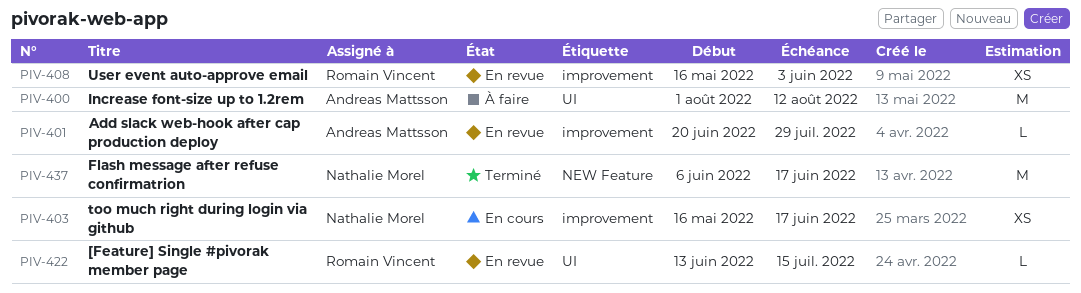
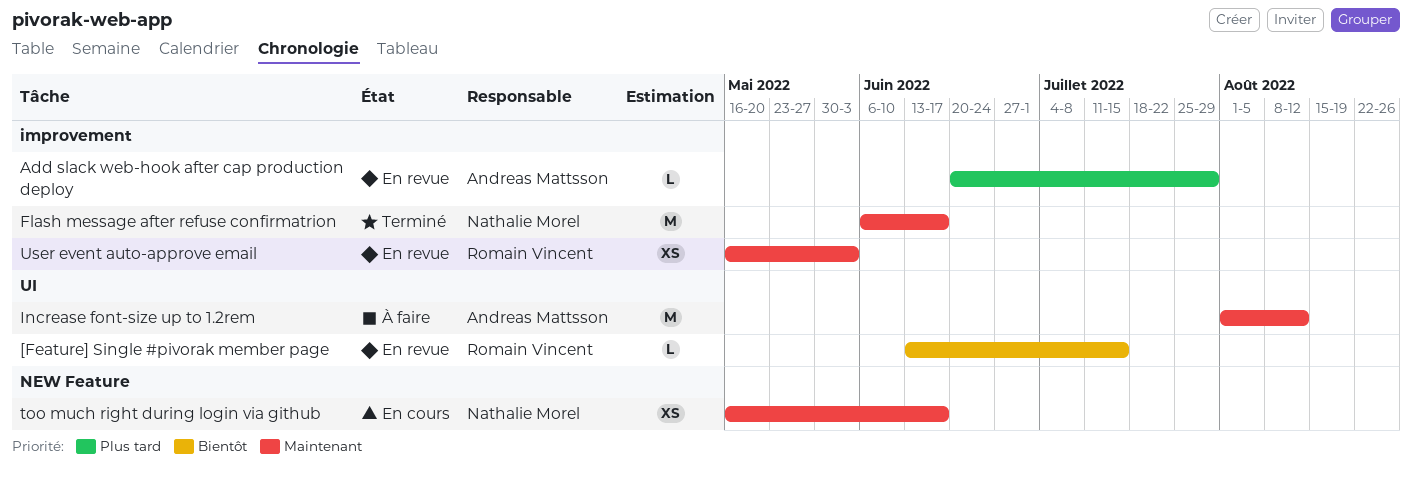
Flash message after refuse confirmatrion, label: NEW Feature -> improvement
too much right during login via github, label: improvement -> NEW Feature

